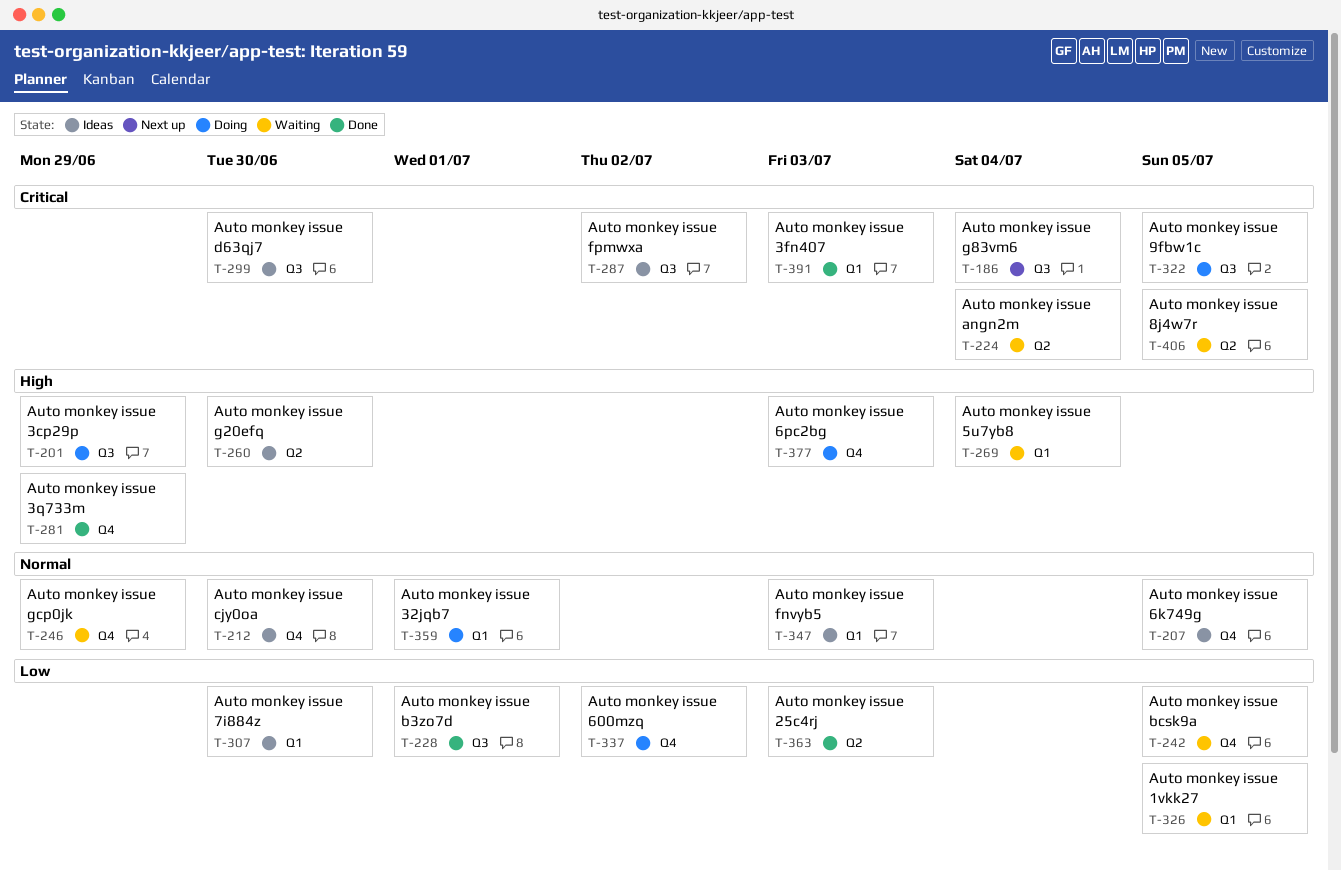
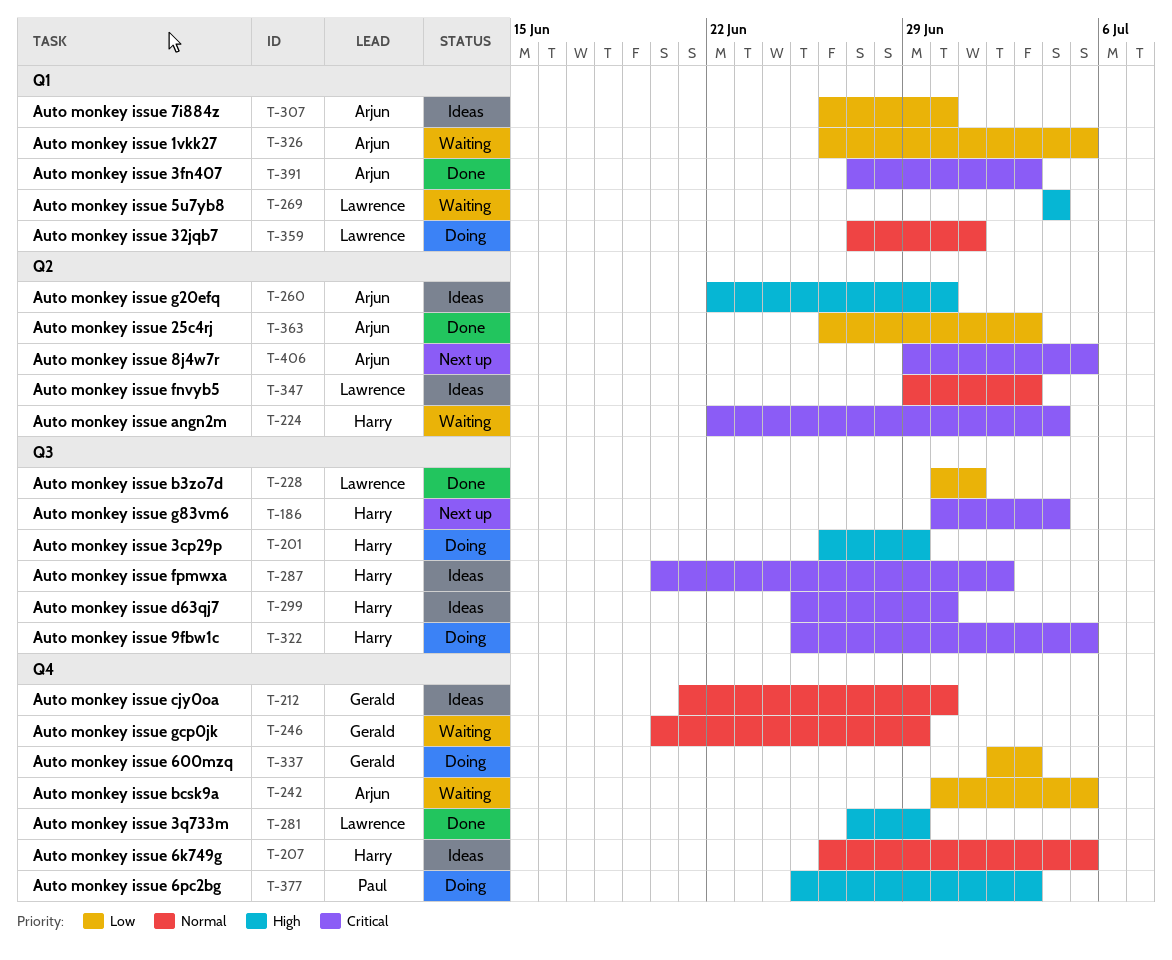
T-337, due: Jul 2 -> Jul 3
T-347, label: Q1 -> Q2
T-406, status: Waiting -> Next up

